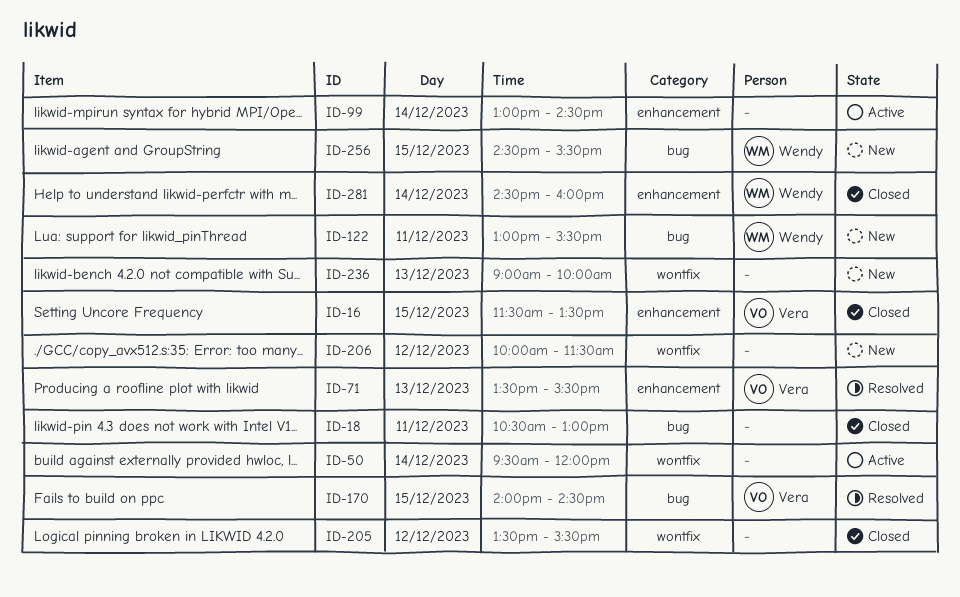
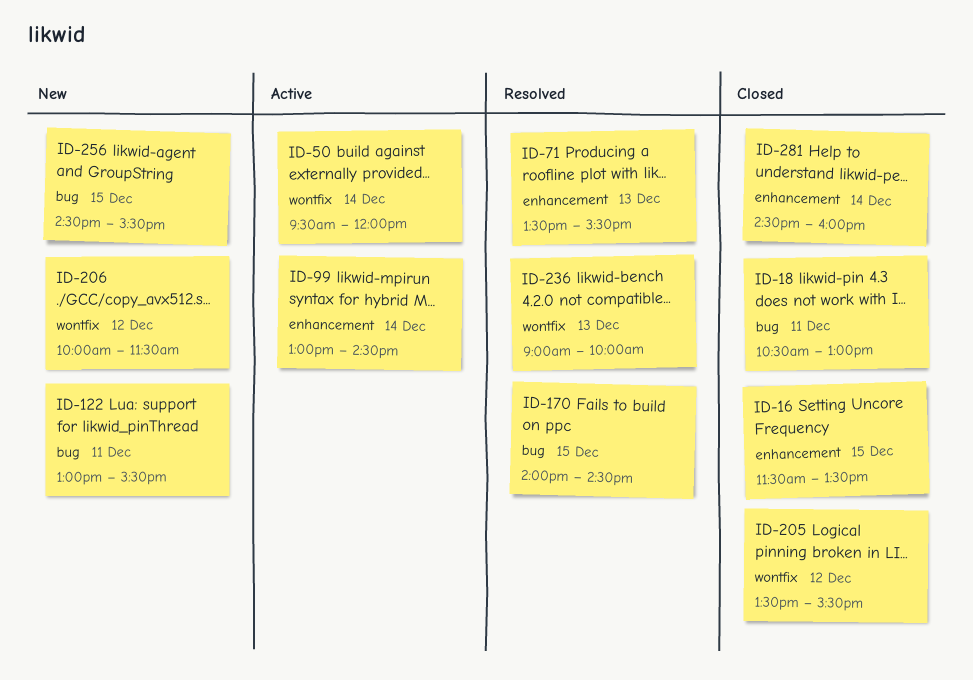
ID-236, status: New -> Resolved

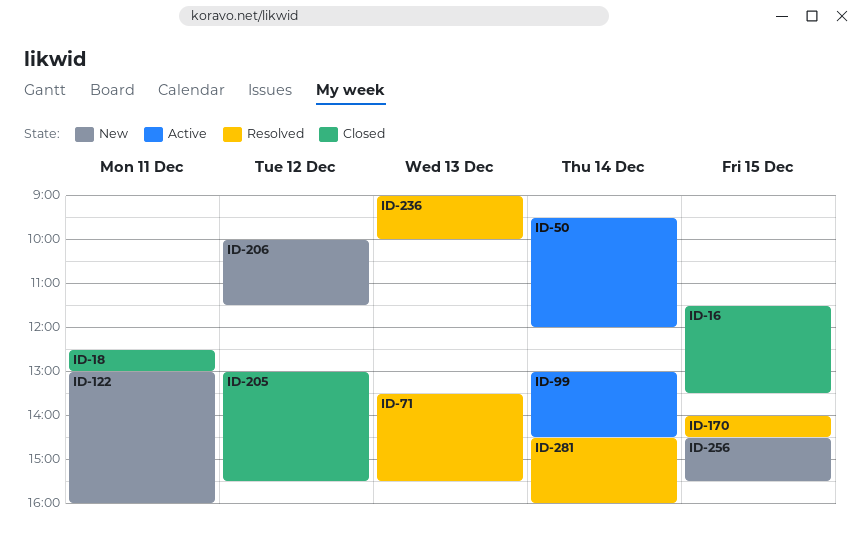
ID-18, begins: 10:30 -> 12:30
ID-122, ends: 15:30 -> 16:00
ID-205, begins: 13:30 -> 13:00
ID-281, status: Closed -> Resolved

